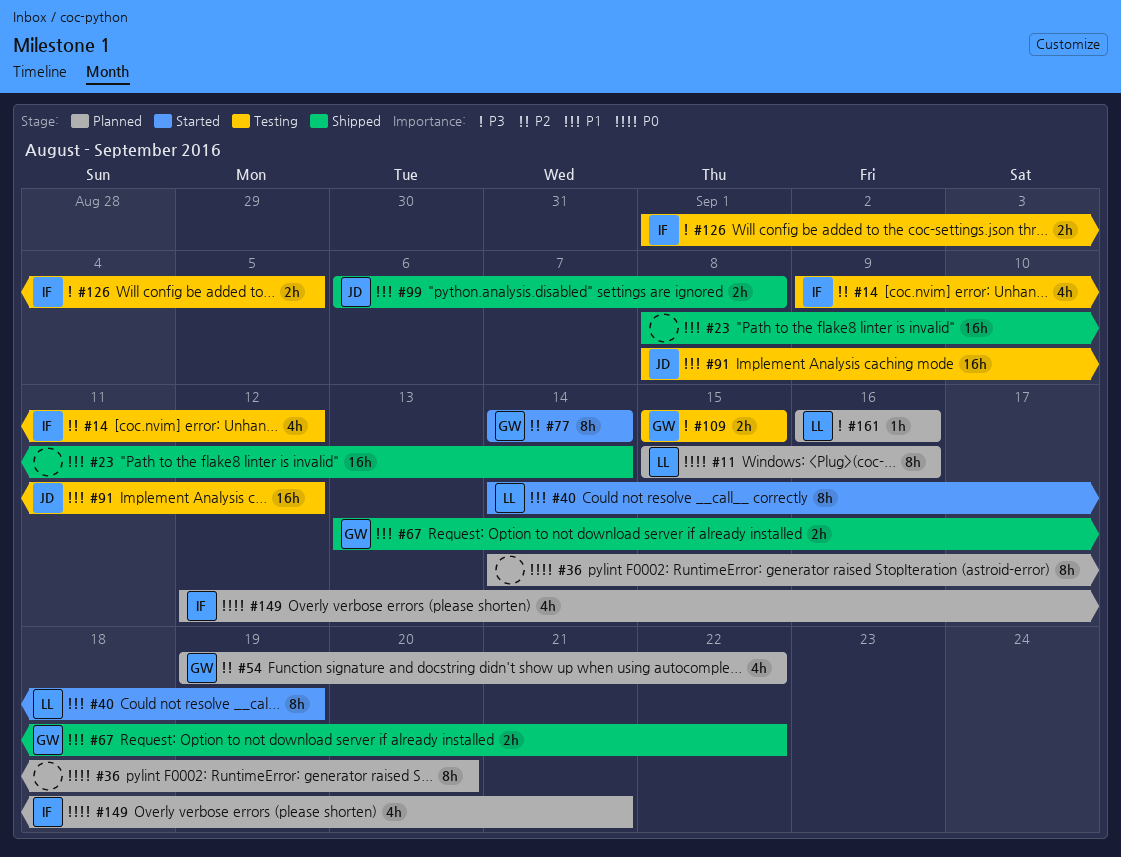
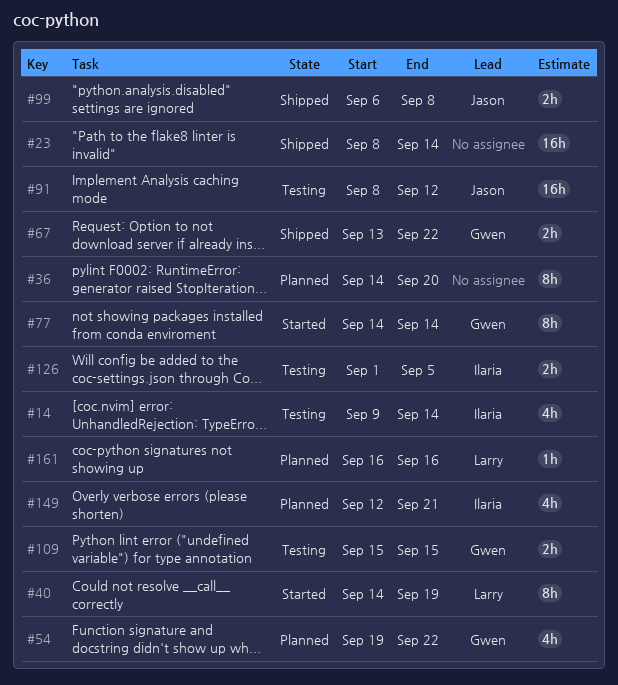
#11: present -> none
#14, due: Sep 12 -> Sep 14

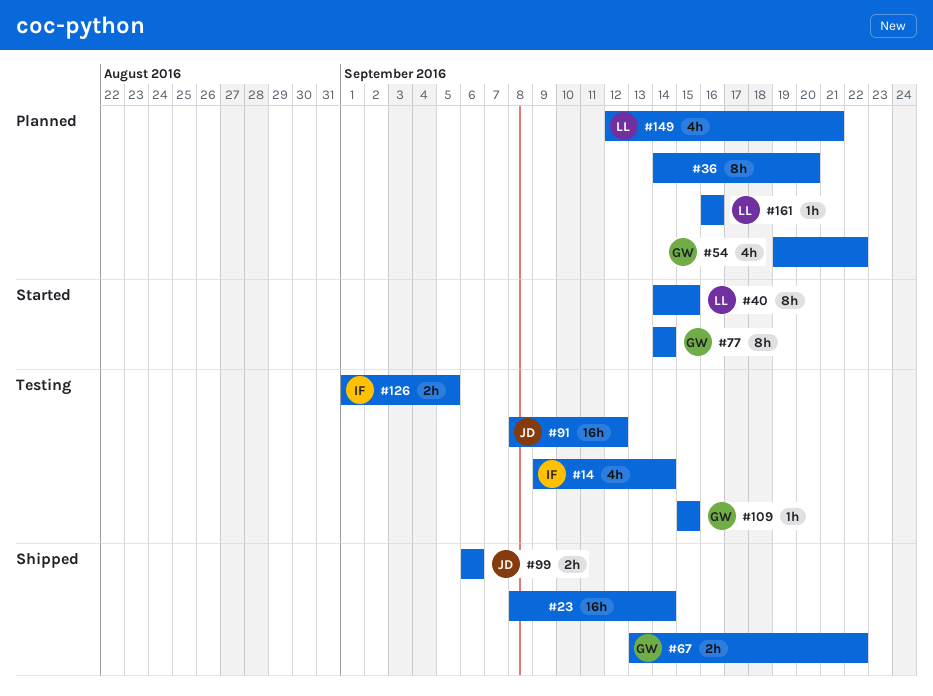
#40, due: Sep 19 -> Sep 15
#99, due: Sep 8 -> Sep 6
#109, estimate: 2h -> 1h
#149, owner: Ilaria -> Larry

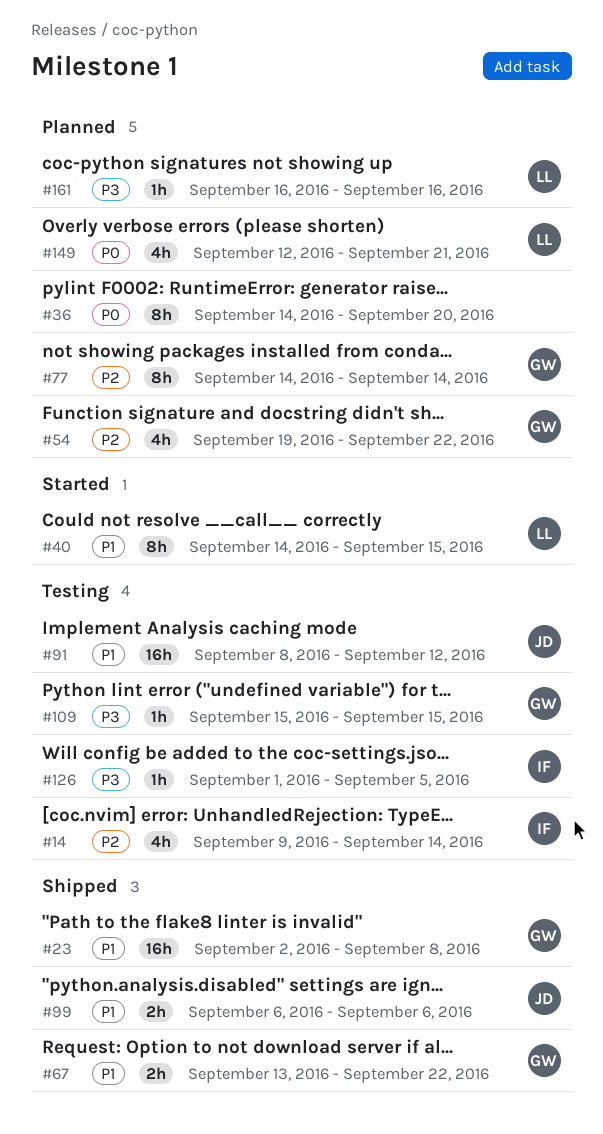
#23, owner: none -> GW
#23, start: Sep 8 -> Sep 2
#23, due: Sep 14 -> Sep 8
#77, status: Started -> Planned
#126, estimate: 2h -> 1h

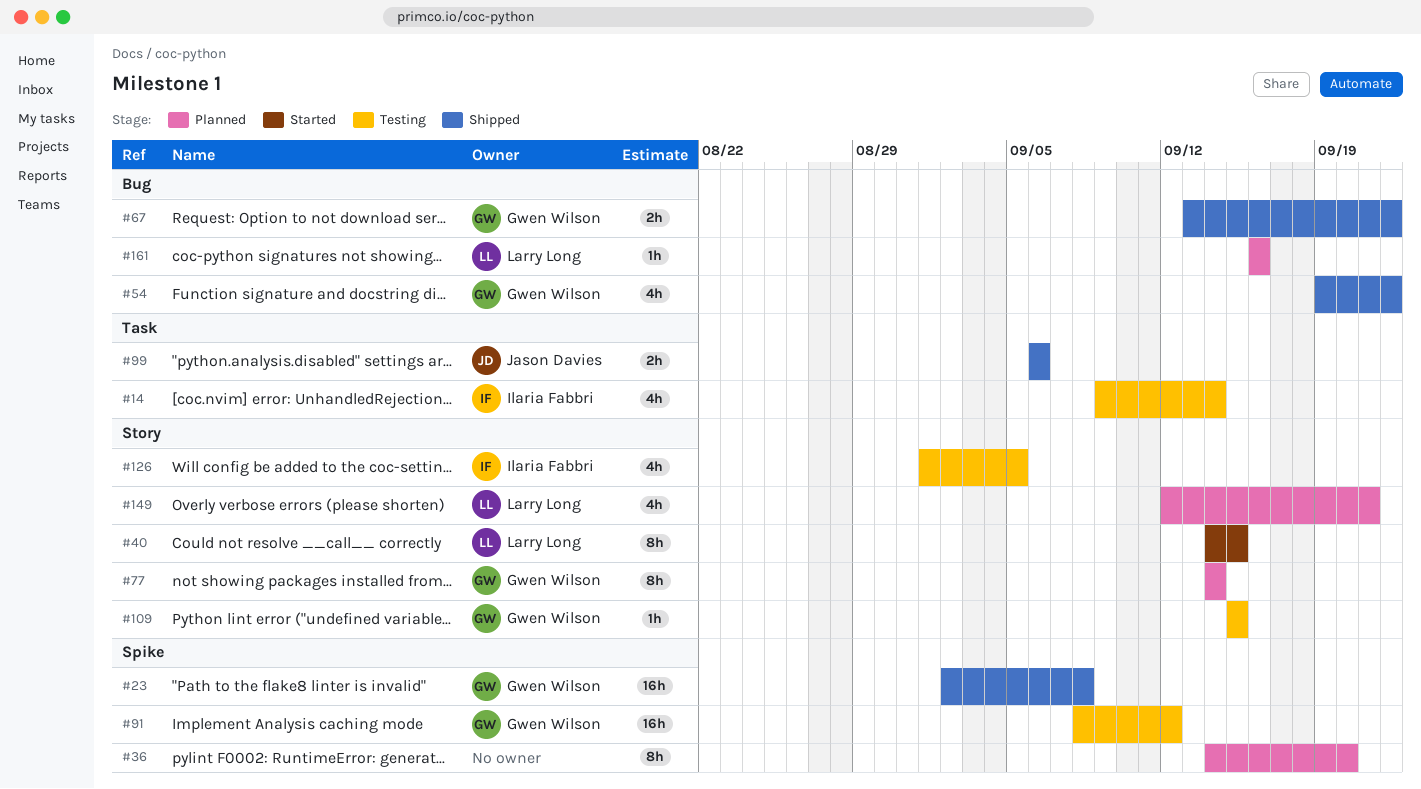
#54, status: Planned -> Shipped
#91, owner: Jason Davies -> Gwen Wilson
#126, estimate: 1h -> 4h

